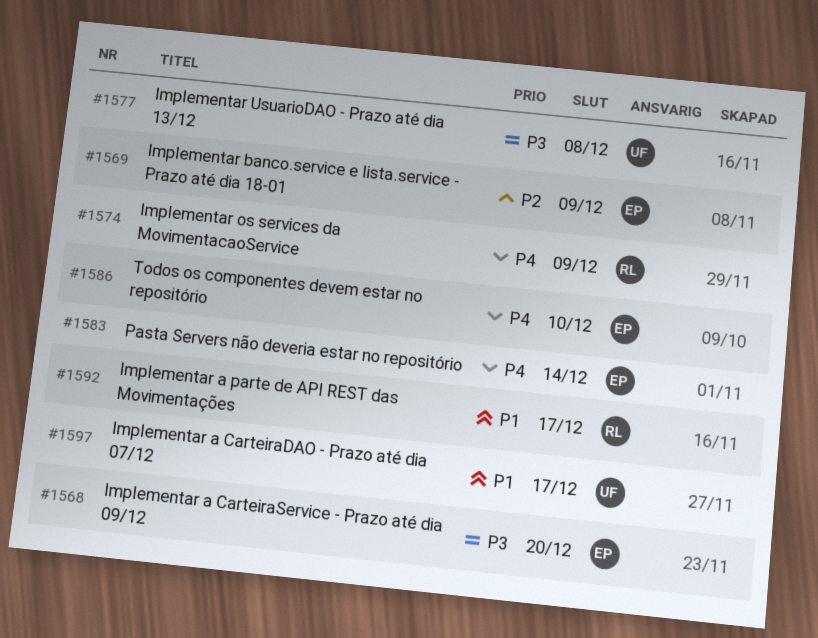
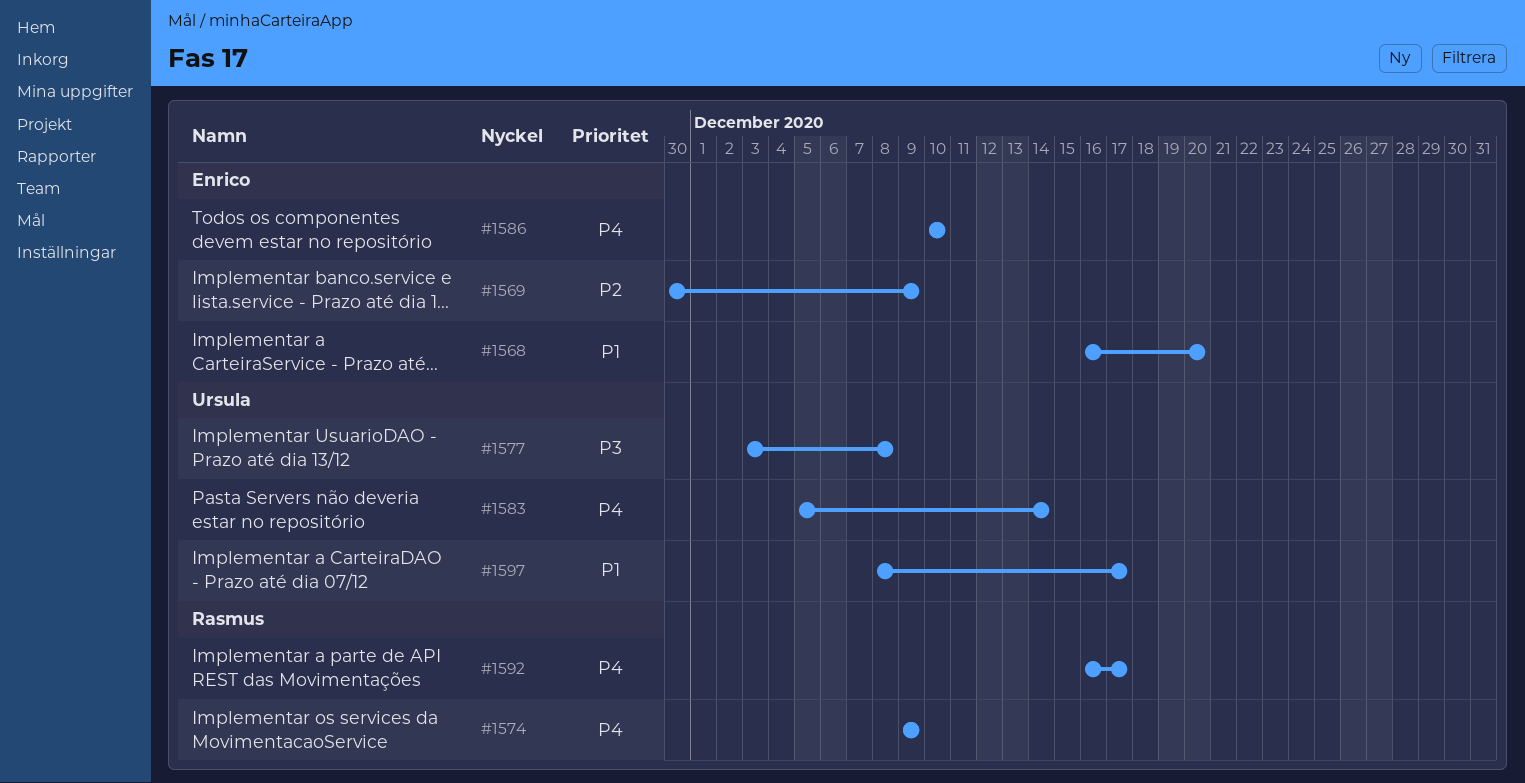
#1568, priority: P3 -> P1
#1583, owner: Enrico -> Ursula
#1592, priority: P1 -> P4

